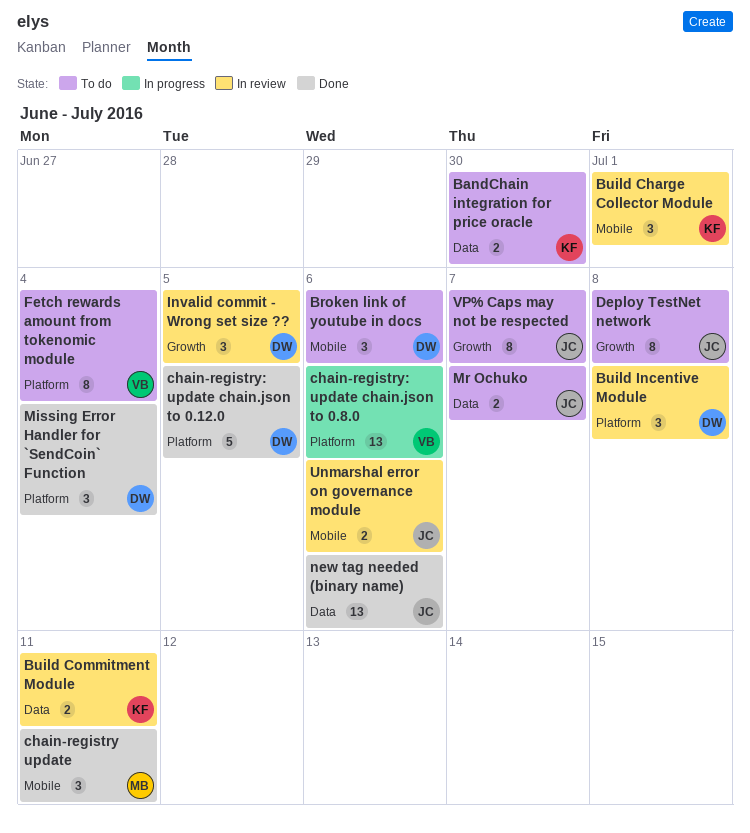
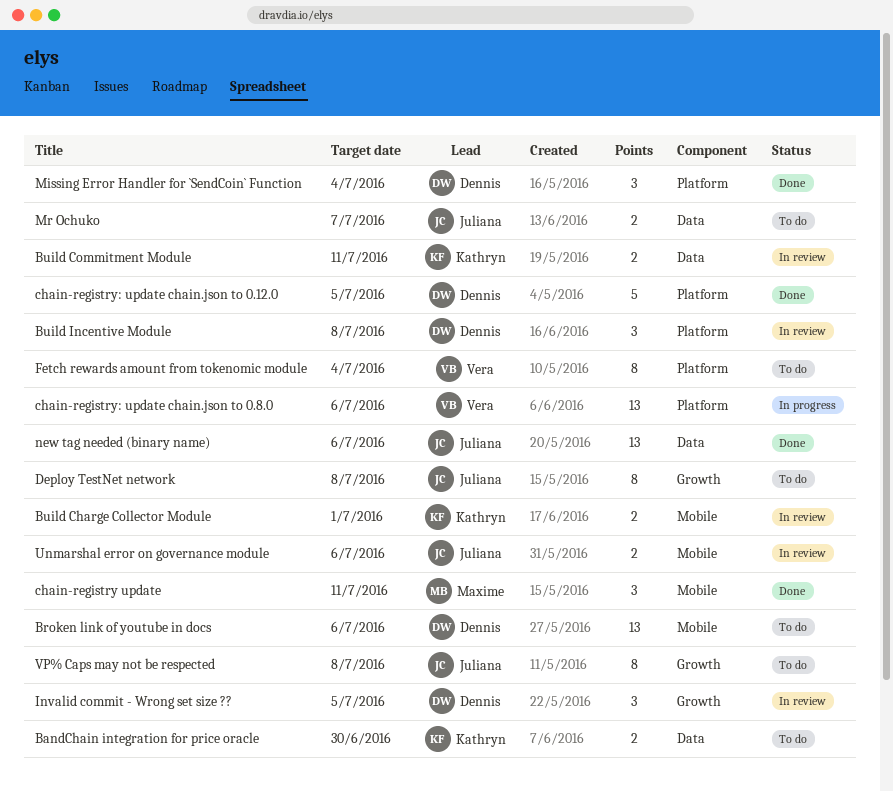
Broken link of youtube in docs, estimate: 3 -> 13
Build Charge Collector Module, estimate: 3 -> 2
VP% Caps may not be respected, due: Jul 7 -> Jul 8

